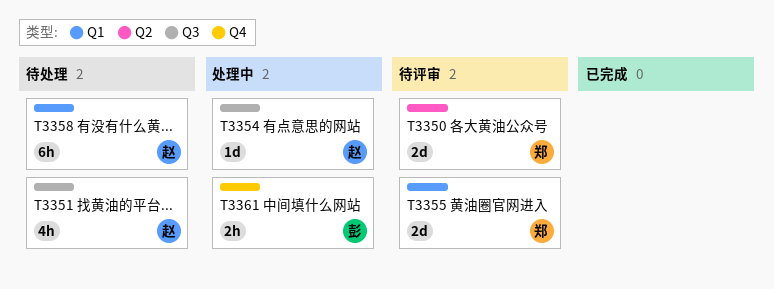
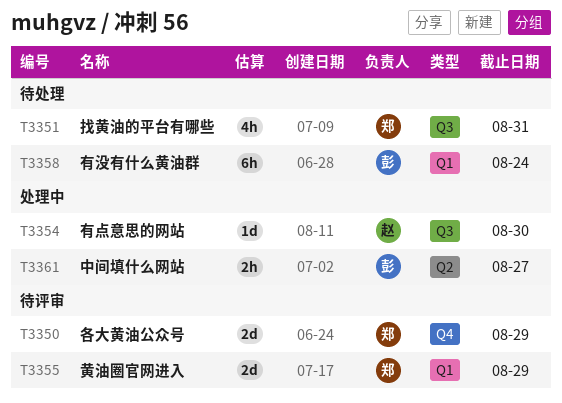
T3350, label: Q2 -> Q4
T3351, owner: 赵 -> 郑
T3358, owner: 赵 -> 彭
T3361, label: Q4 -> Q2

